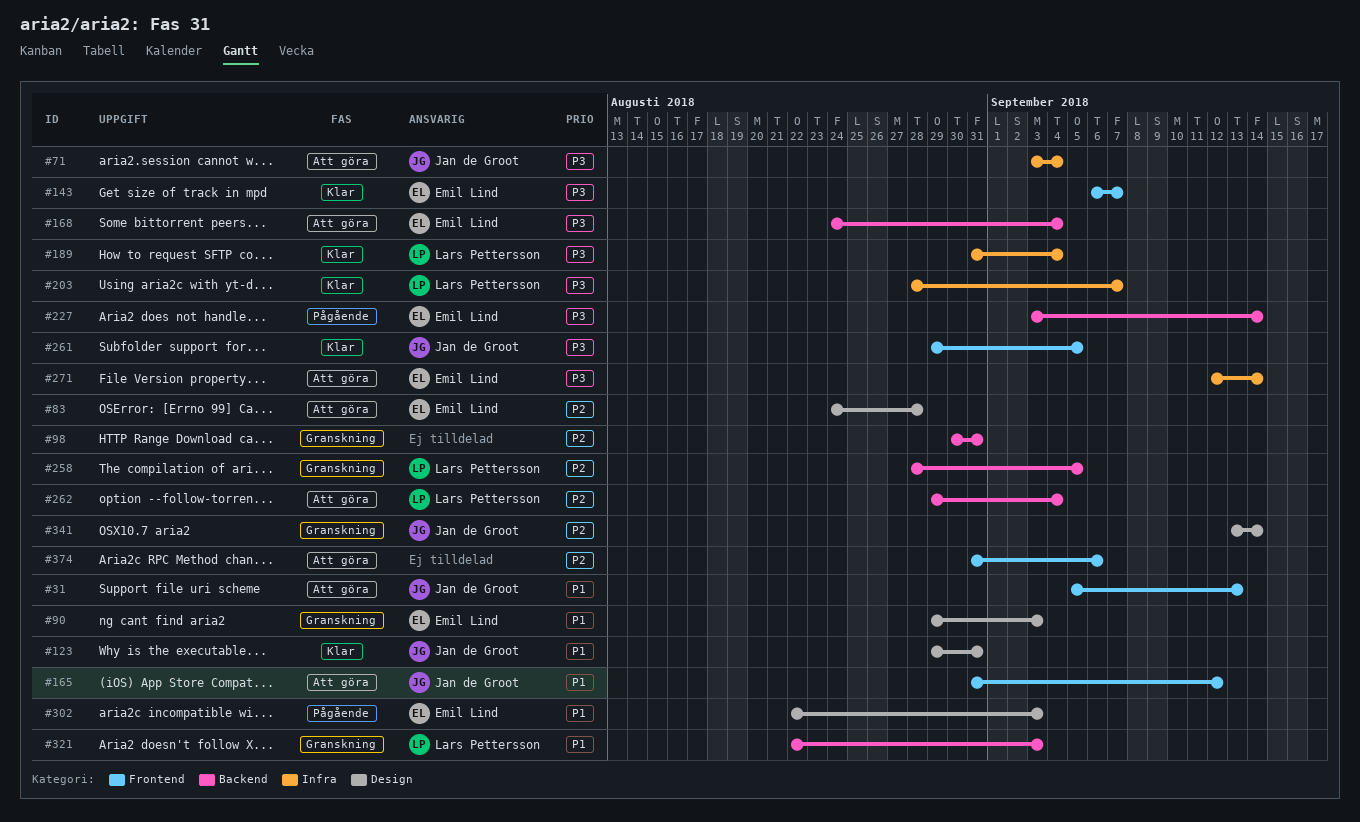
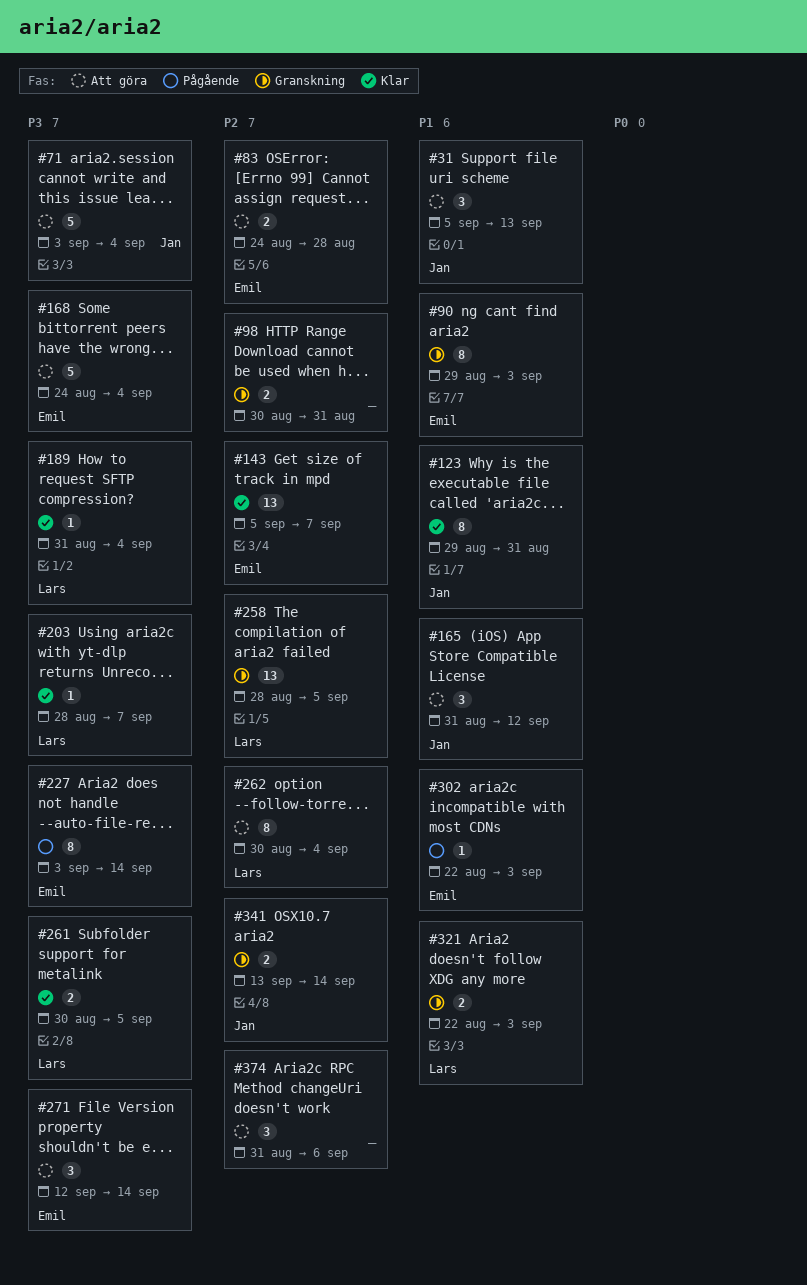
#143, priority: P3 -> P2
#143, start: Sep 6 -> Sep 5
#261, owner: Jan de Groot -> Lars Pettersson
#261, start: Aug 29 -> Aug 30
#262, start: Aug 29 -> Aug 30

